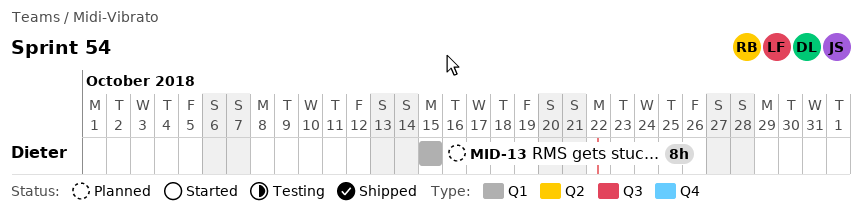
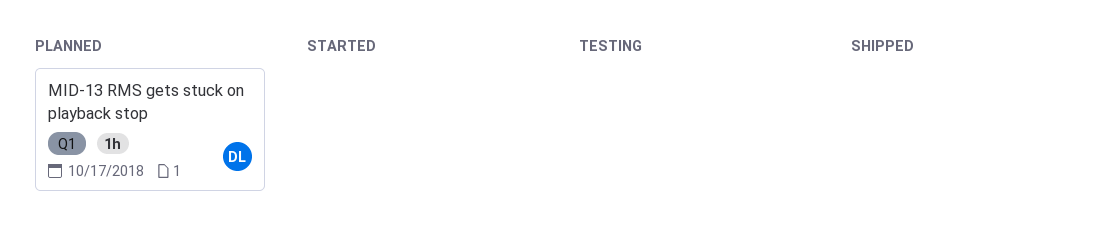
MID-13, estimate: 8h -> 1h
MID-13, due: Oct 15 -> Oct 17

